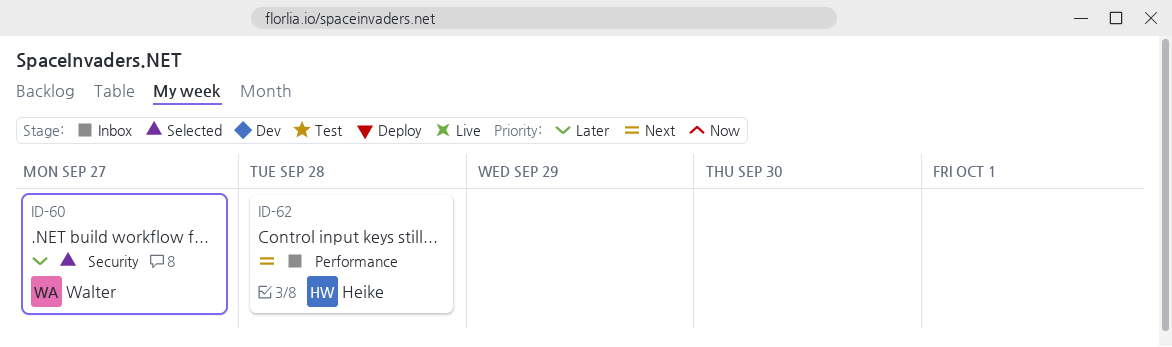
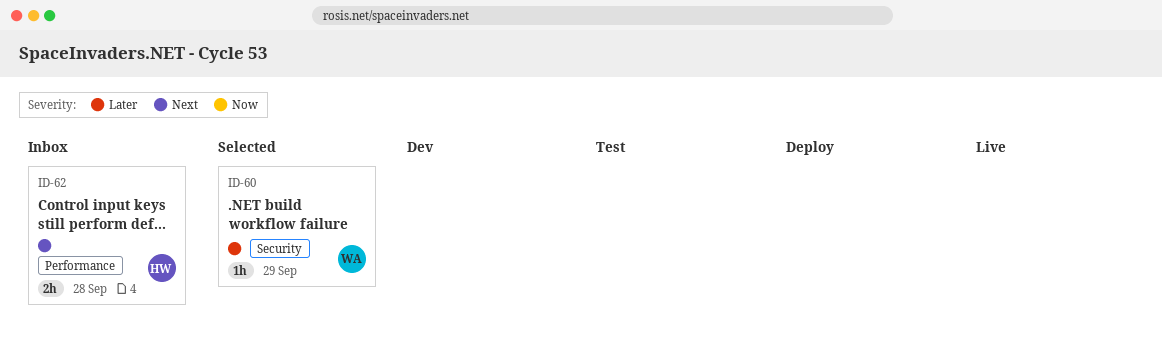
ID-60, due: Sep 27 -> Sep 29

